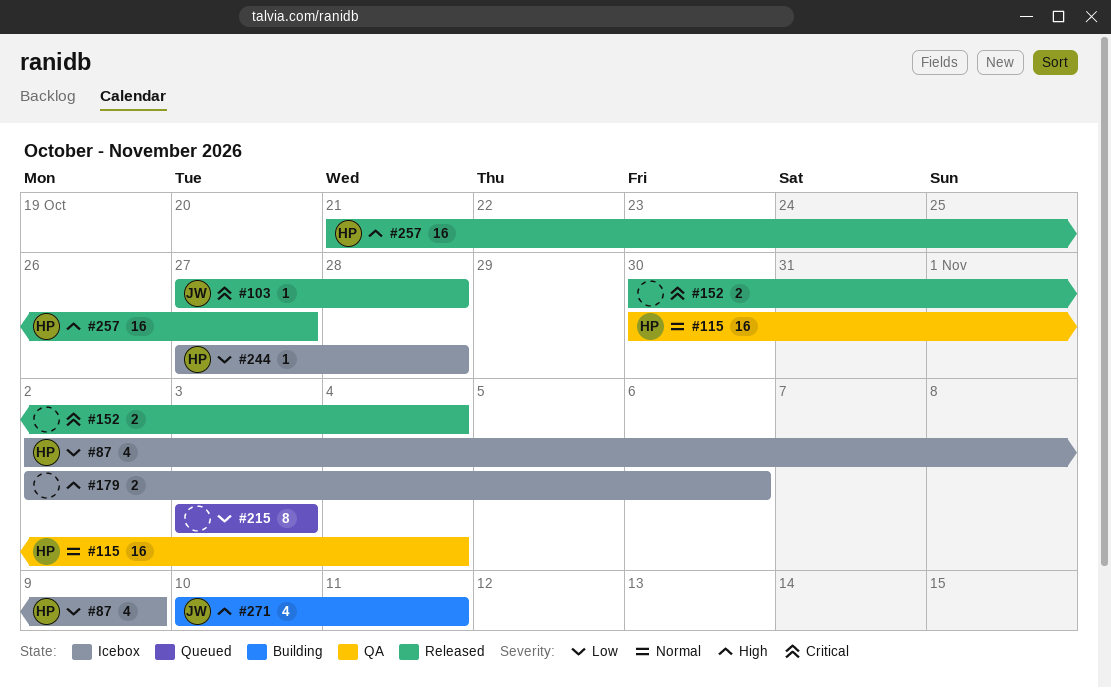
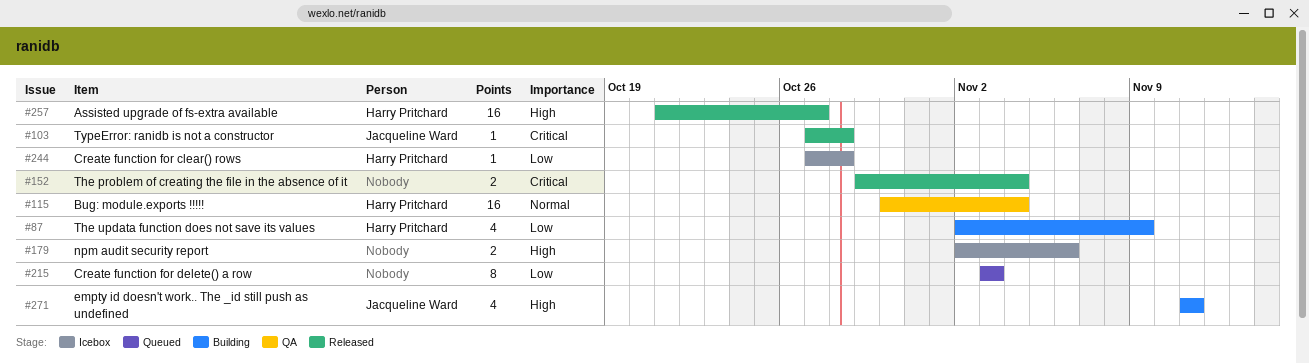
#87, status: Icebox -> Building
#152, start: Oct 30 -> Oct 29
#271, start: Nov 10 -> Nov 11

